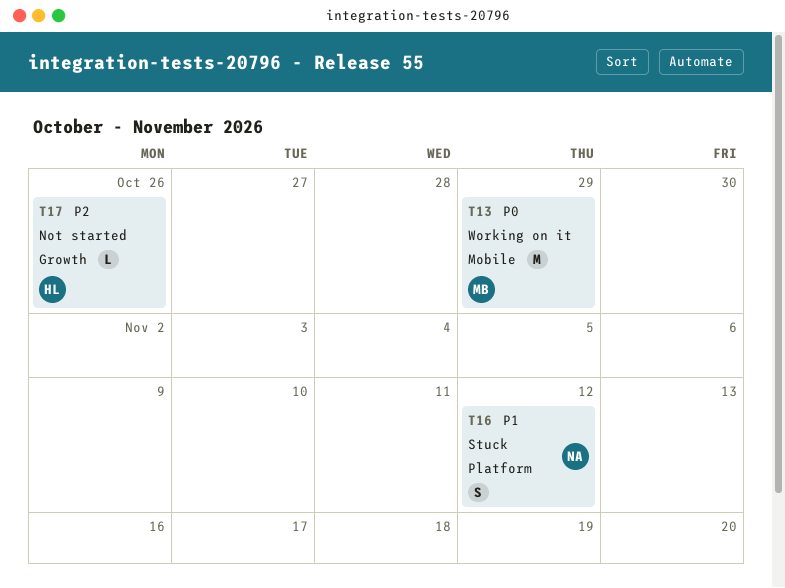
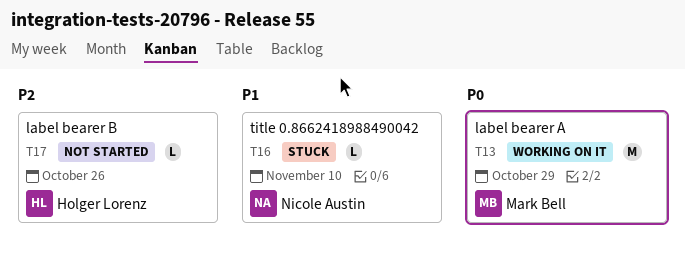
T16, estimate: S -> L
T16, due: Nov 12 -> Nov 10

